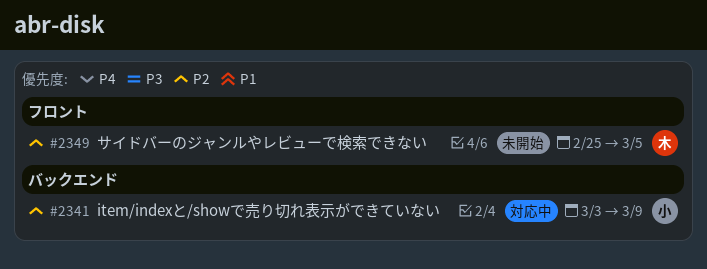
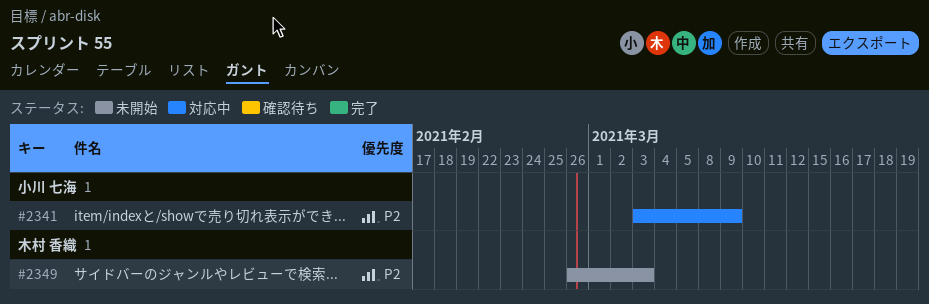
#2349, start: Feb 25 -> Feb 26
#2349, due: Mar 5 -> Mar 3

